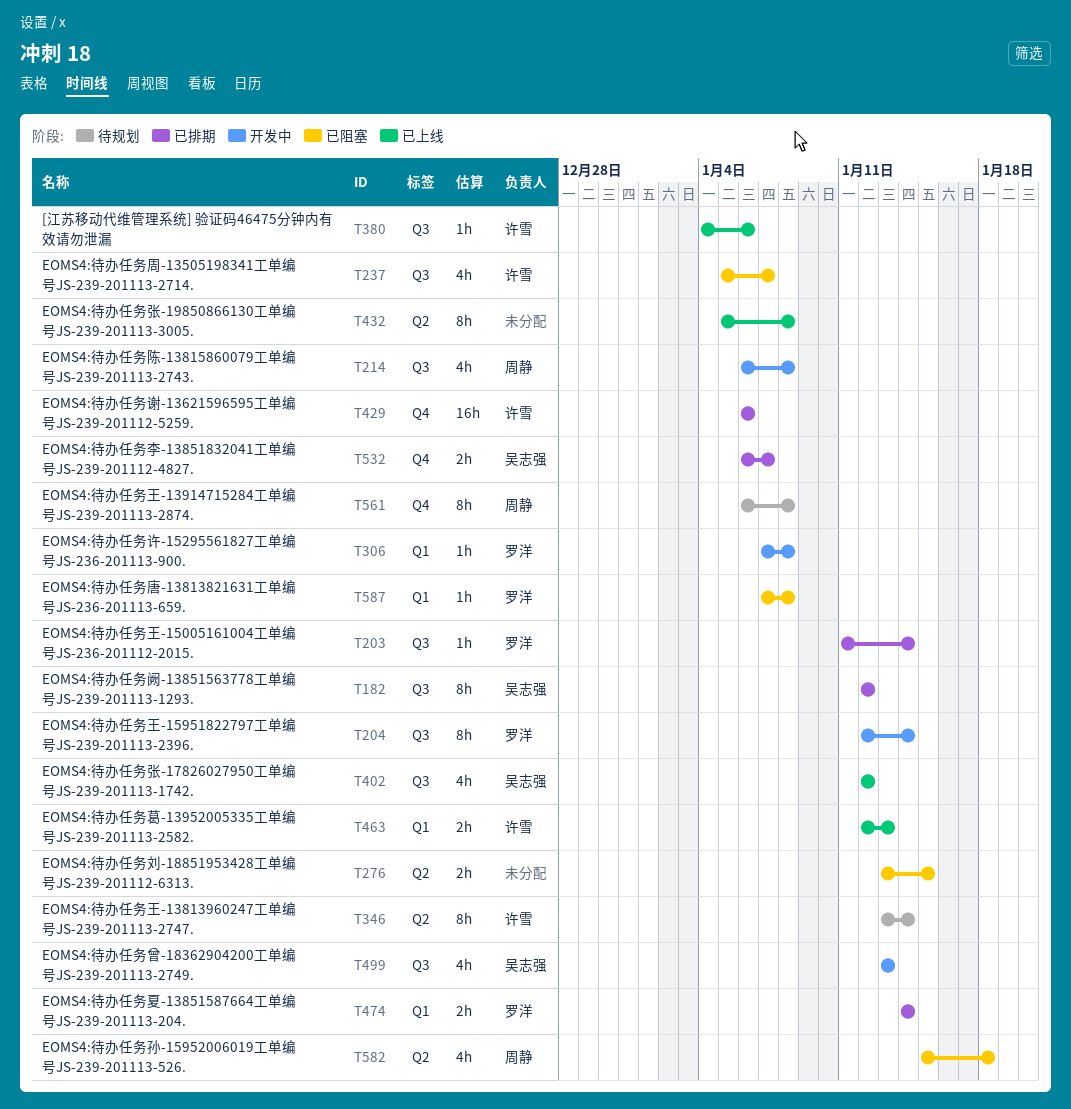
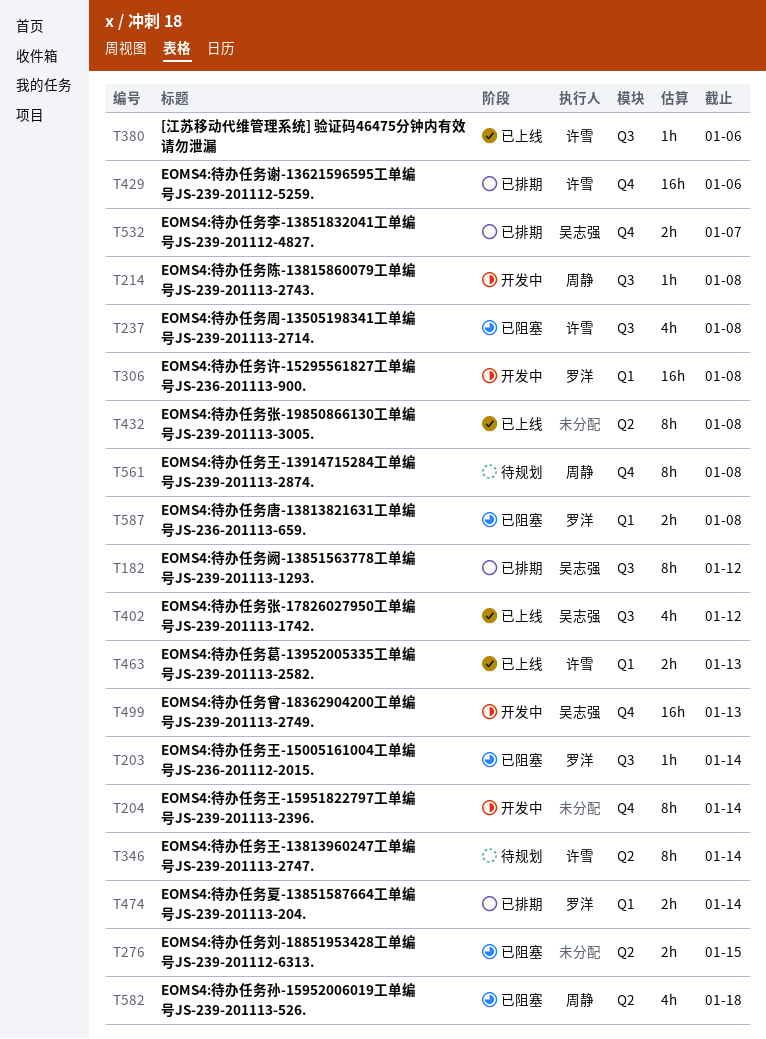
T203, status: 已排期 -> 已阻塞
T204, owner: 罗洋 -> none
T204, label: Q3 -> Q4
T214, estimate: 4h -> 1h
T237, due: Jan 7 -> Jan 8
T306, estimate: 1h -> 16h
T499, label: Q3 -> Q4
T499, estimate: 4h -> 16h
T587, estimate: 1h -> 2h

